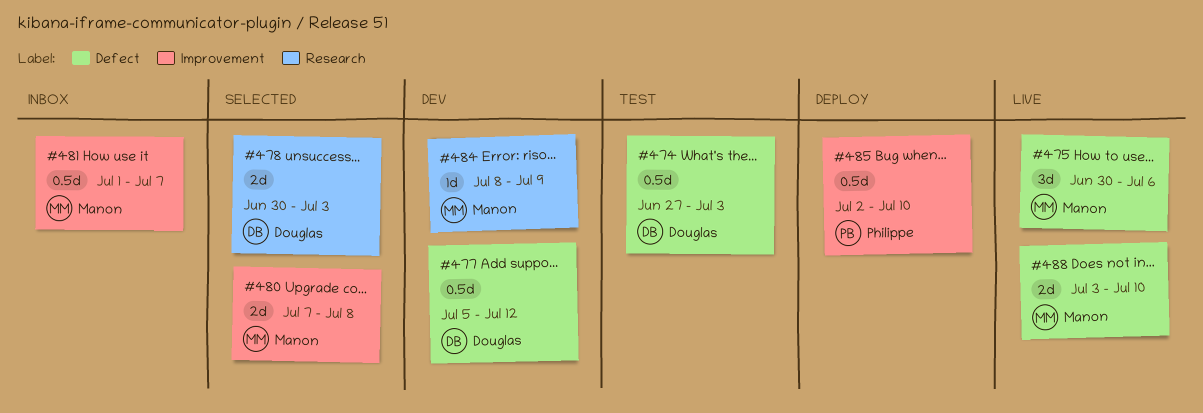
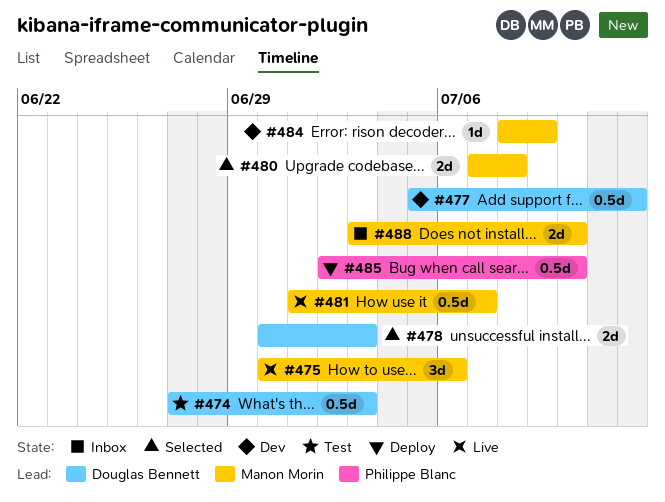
#481, status: Inbox -> Live
#488, status: Live -> Inbox

